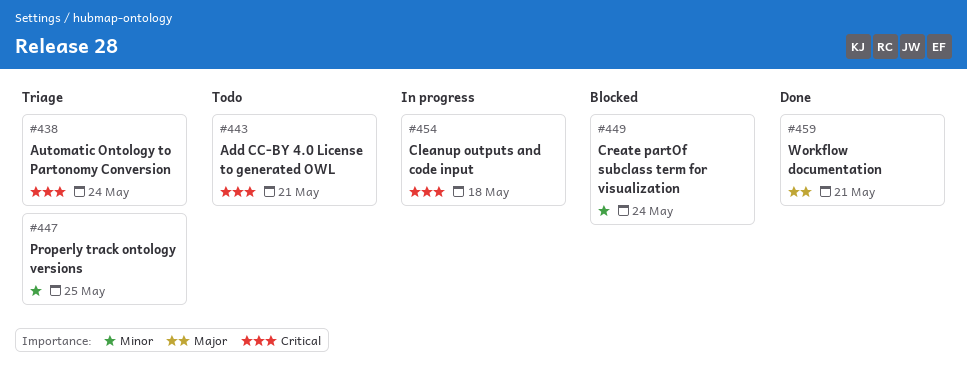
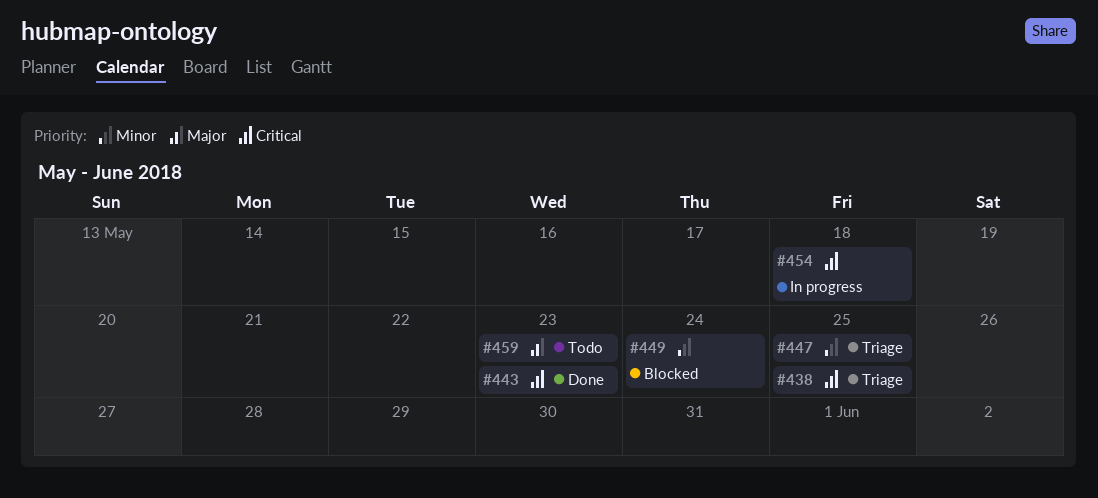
#438, due: May 24 -> May 25
#443, status: Todo -> Done
#443, due: May 21 -> May 23
#459, status: Done -> Todo
#459, due: May 21 -> May 23

